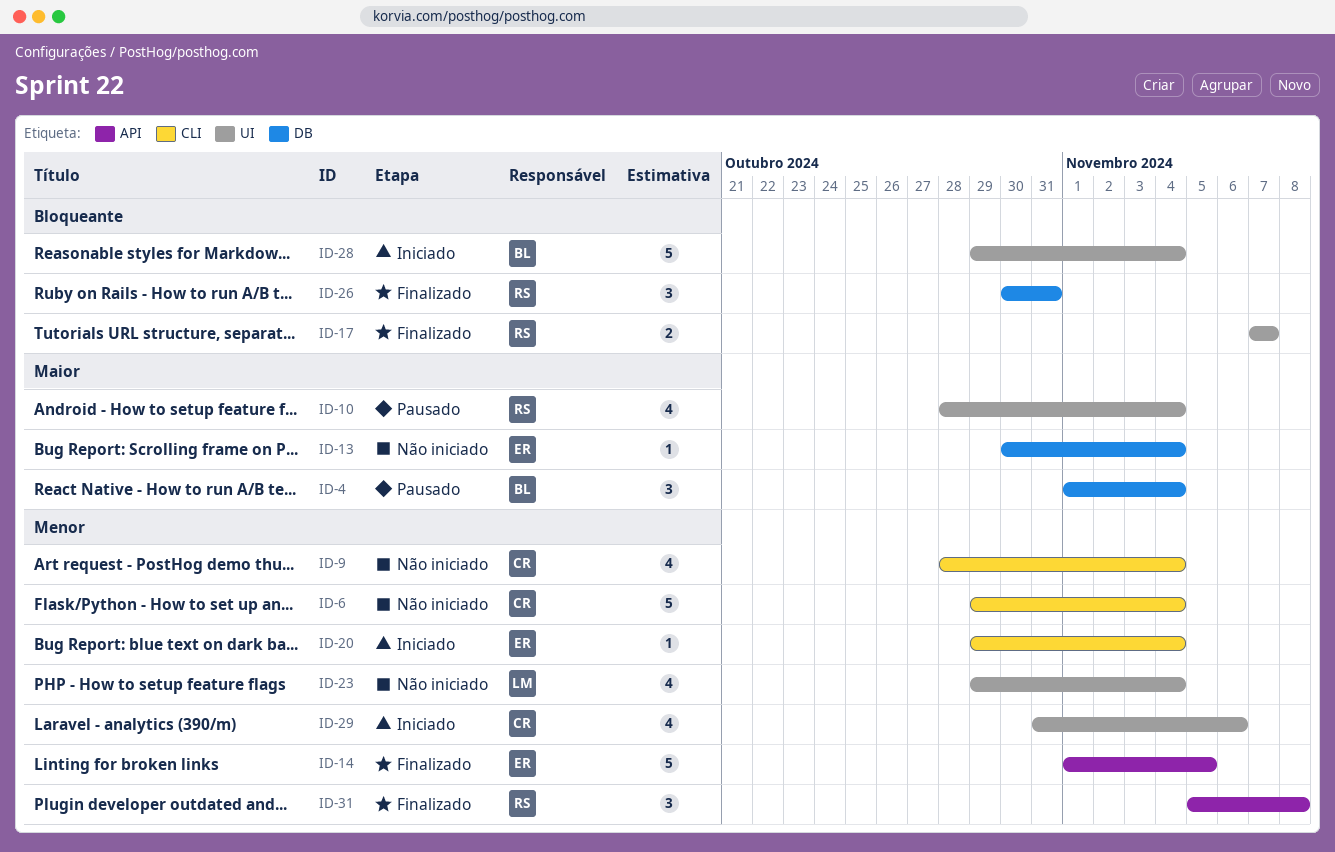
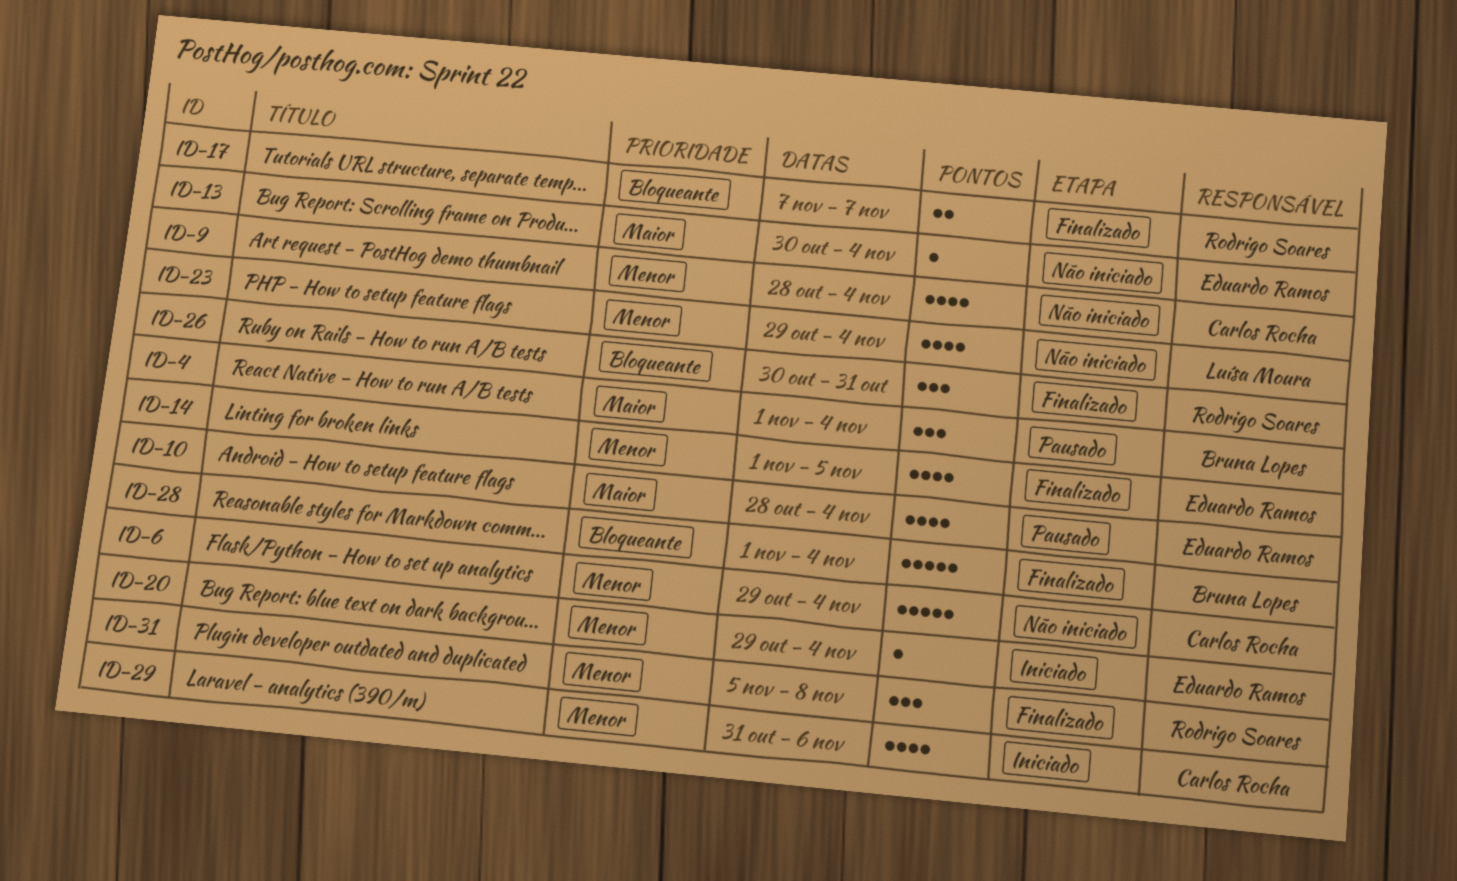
ID-10, owner: Rodrigo Soares -> Eduardo Ramos
ID-14, estimate: 5 -> 4
ID-28, status: Iniciado -> Finalizado
ID-28, start: Oct 29 -> Nov 1

